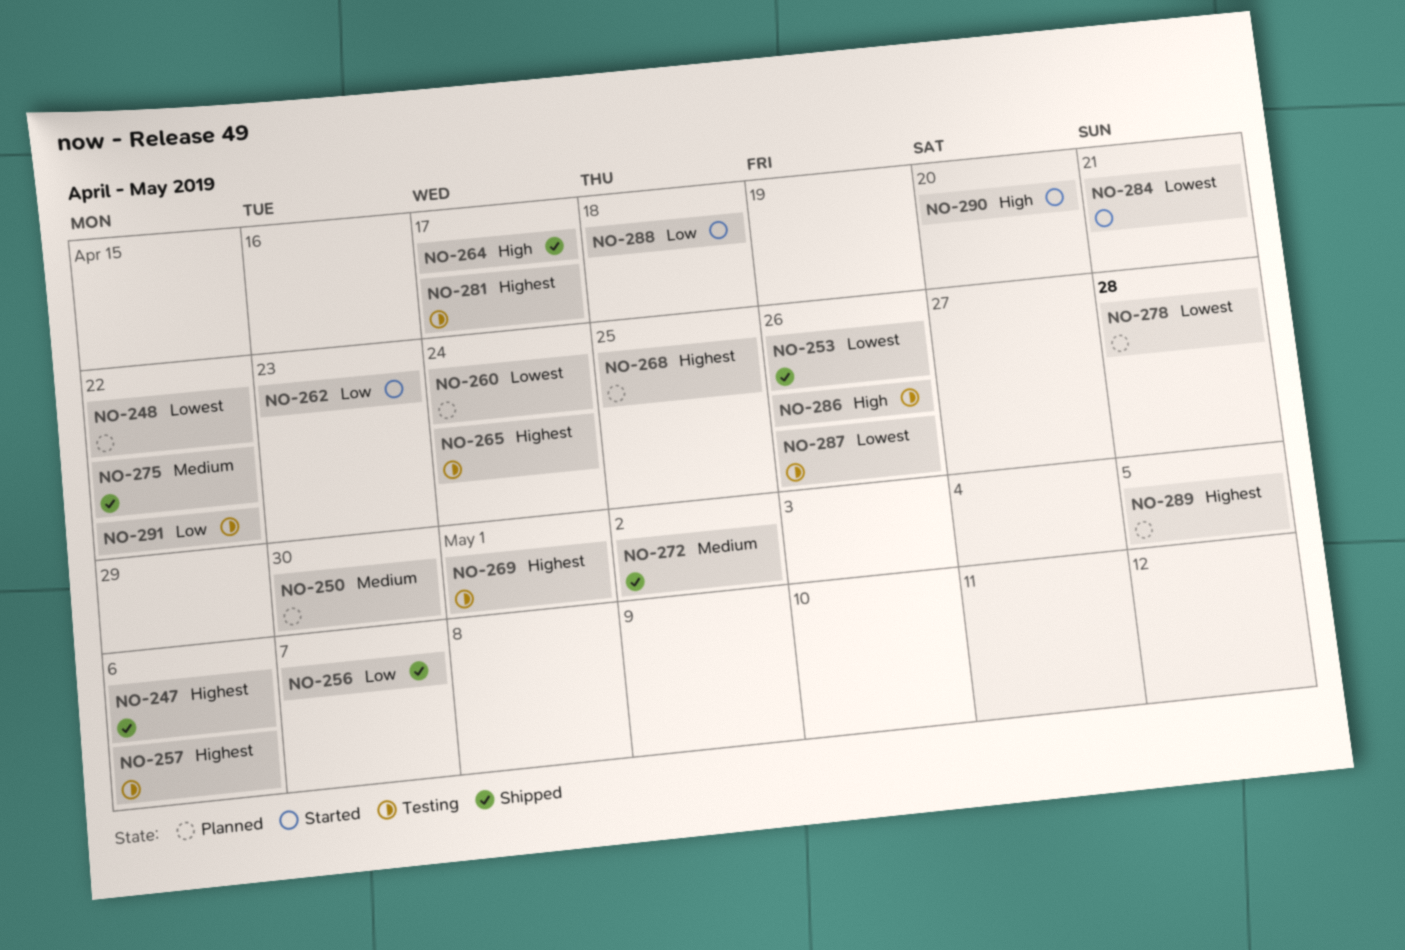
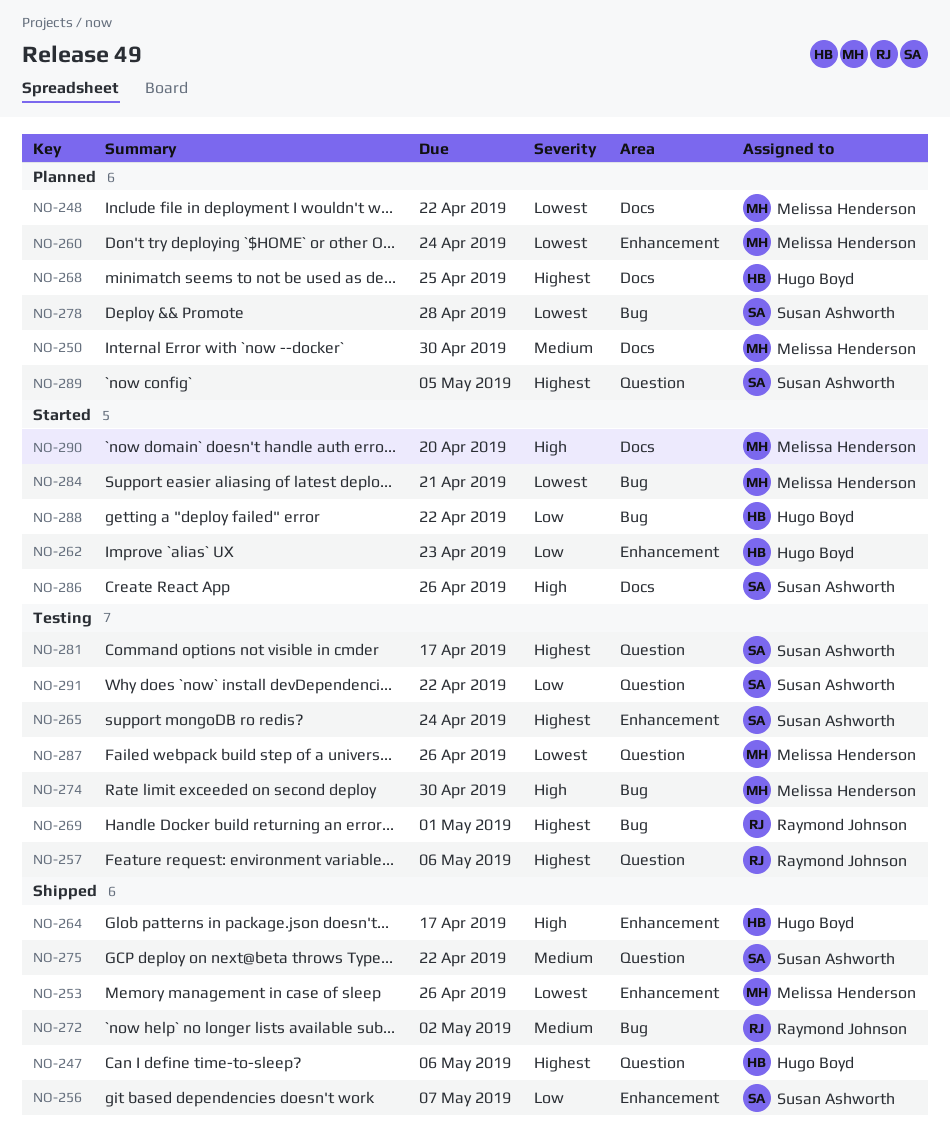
NO-274: none -> present
NO-286, status: Testing -> Started
NO-288, due: Apr 18 -> Apr 22

